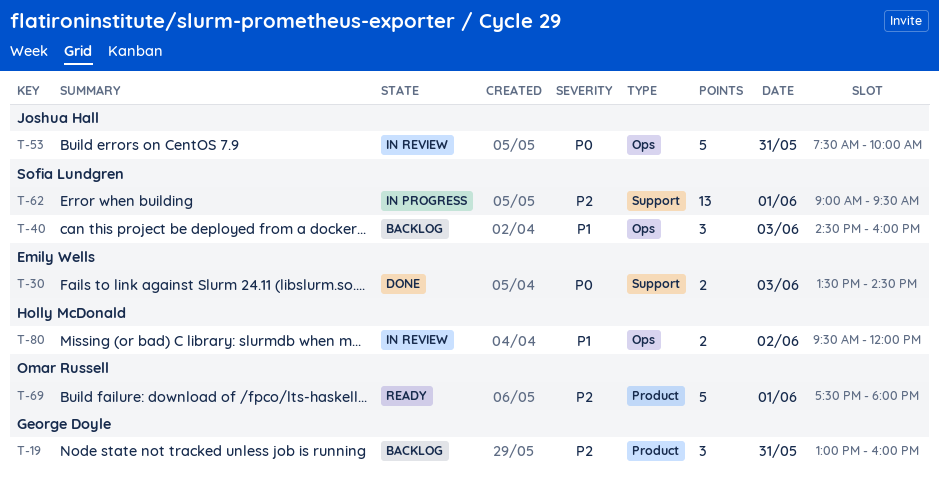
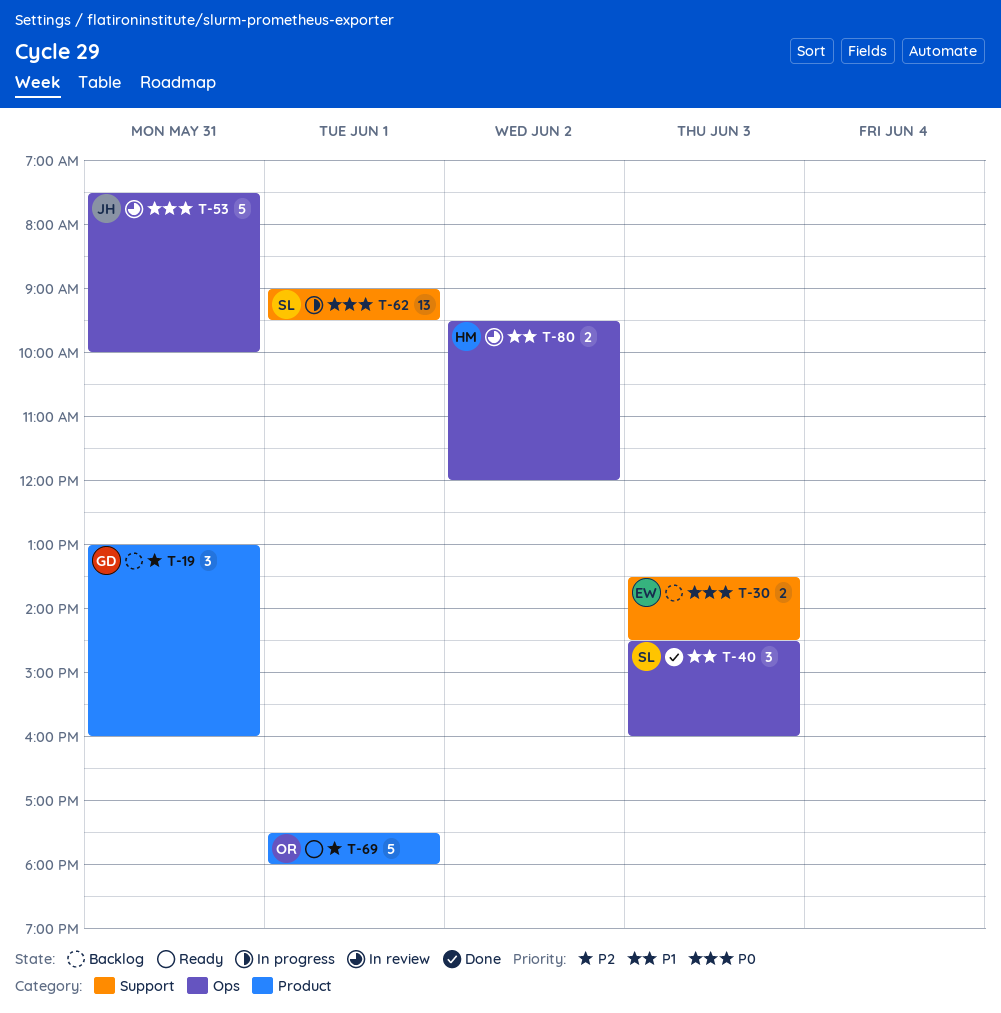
T-30, status: Done -> Backlog
T-40, status: Backlog -> Done
T-62, priority: P2 -> P0

